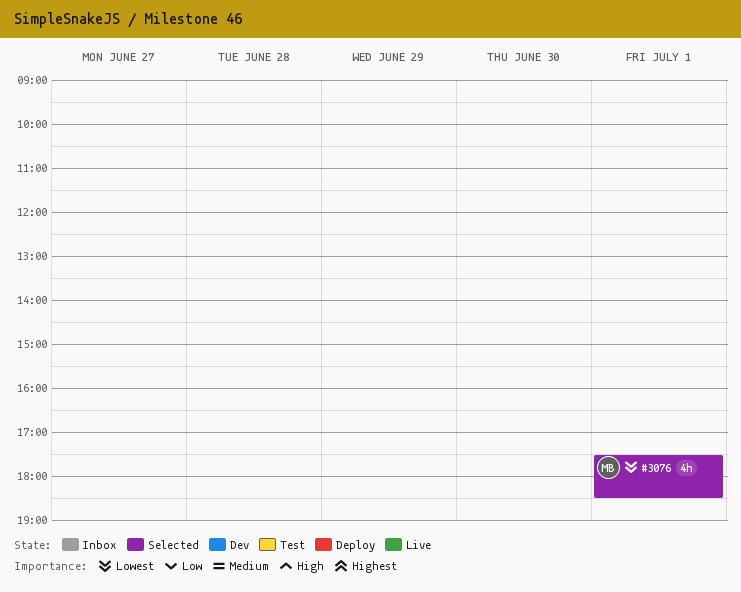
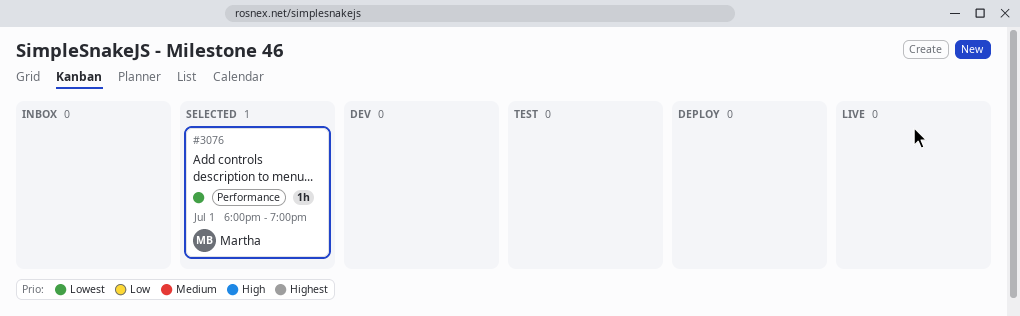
#3076, estimate: 4h -> 1h
#3076, begins: 17:30 -> 18:00
#3076, ends: 18:30 -> 19:00

